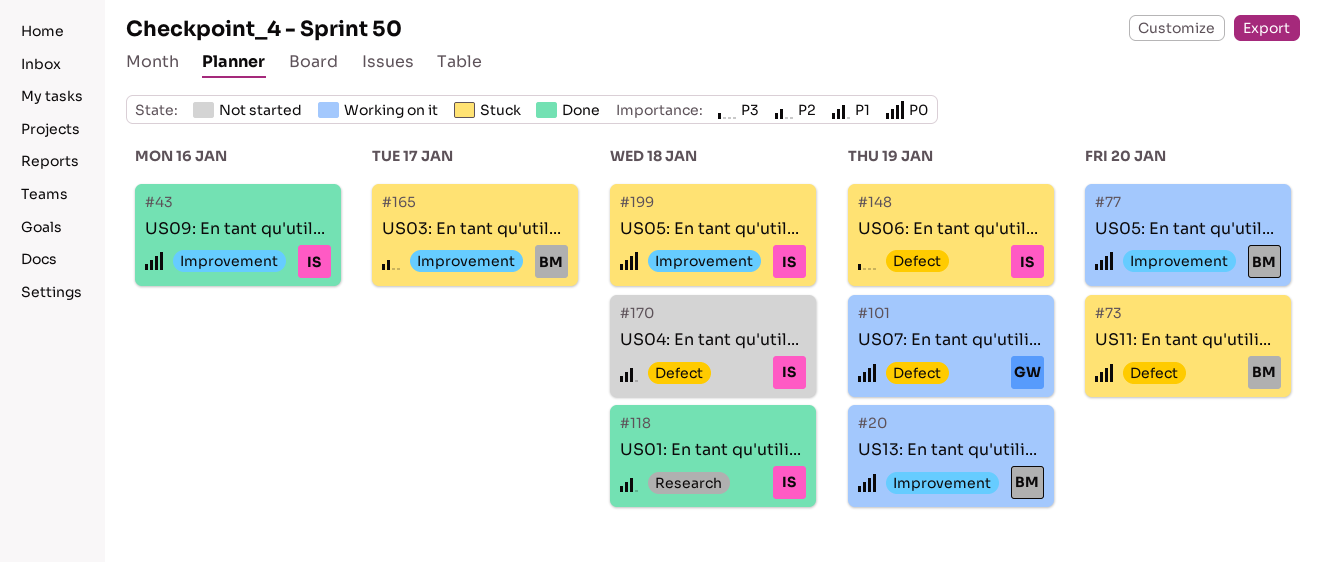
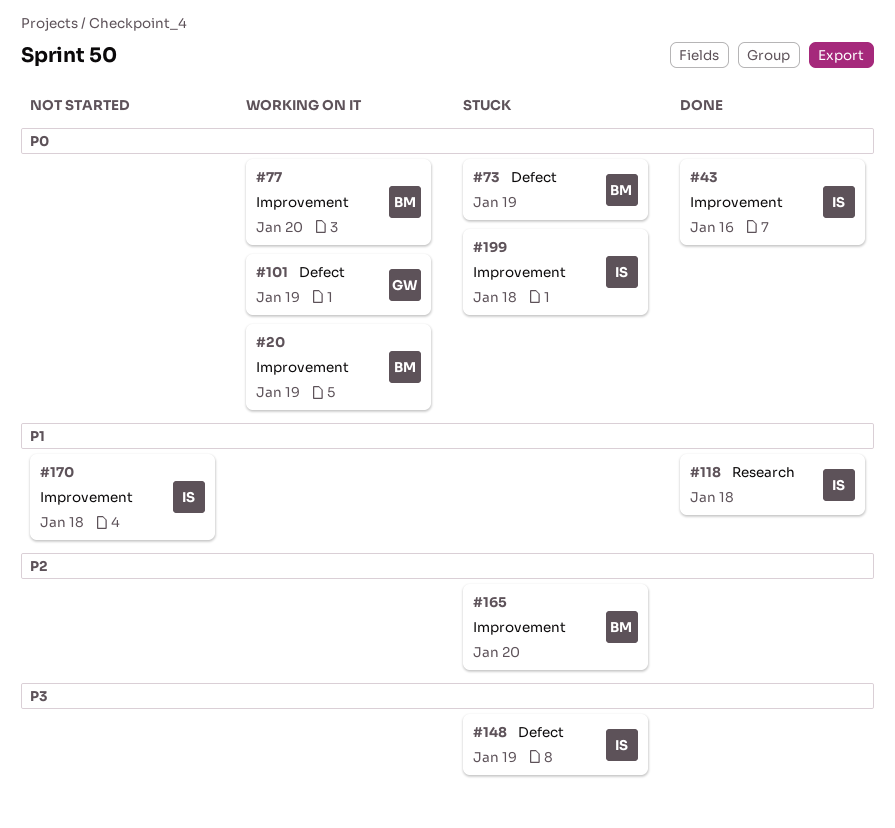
#73, due: Jan 20 -> Jan 19
#165, due: Jan 17 -> Jan 20
#170, label: Defect -> Improvement

